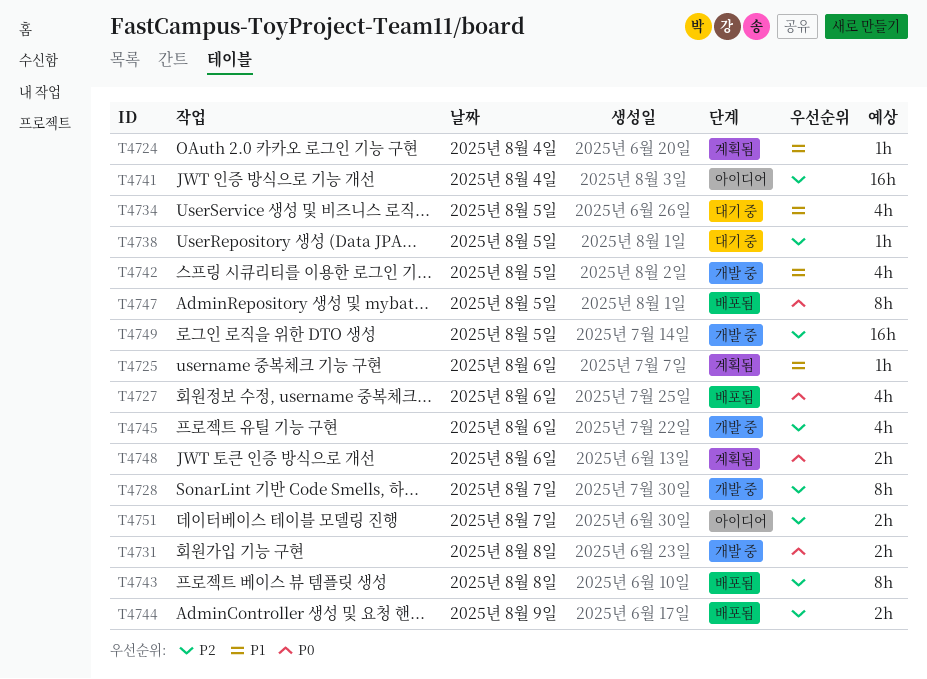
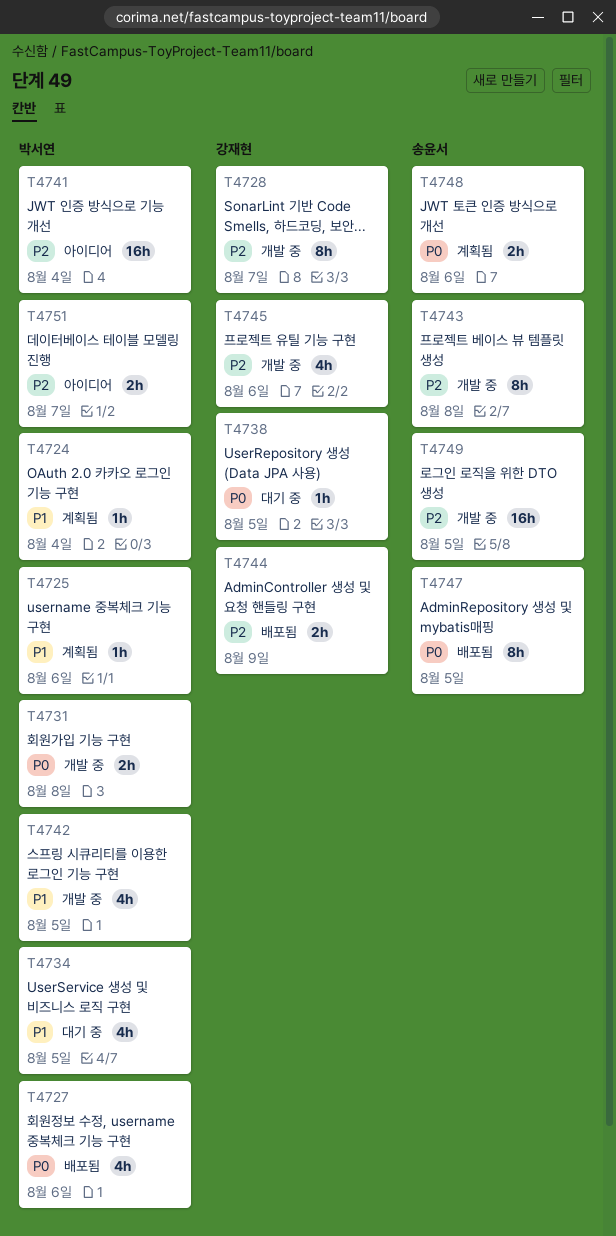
T4738, priority: P2 -> P0
T4743, status: 배포됨 -> 개발 중

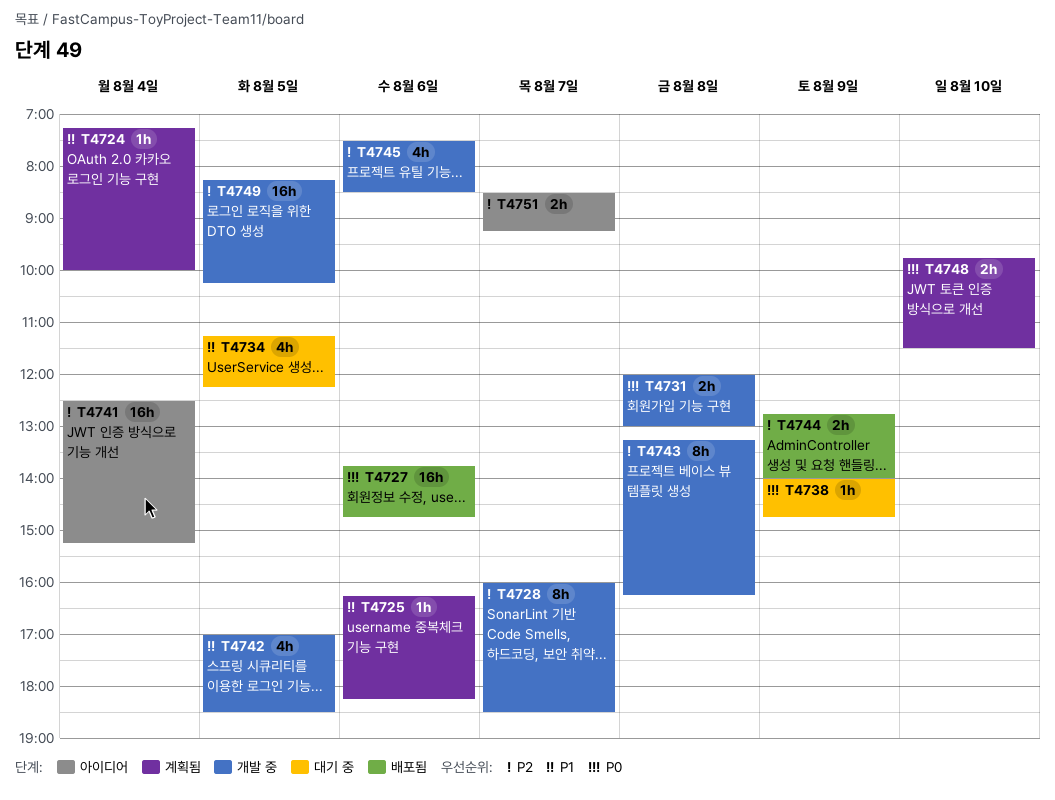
T4727, estimate: 4h -> 16h
T4738, day: Aug 5 -> Aug 9
T4747: present -> none
T4748, day: Aug 6 -> Aug 10

